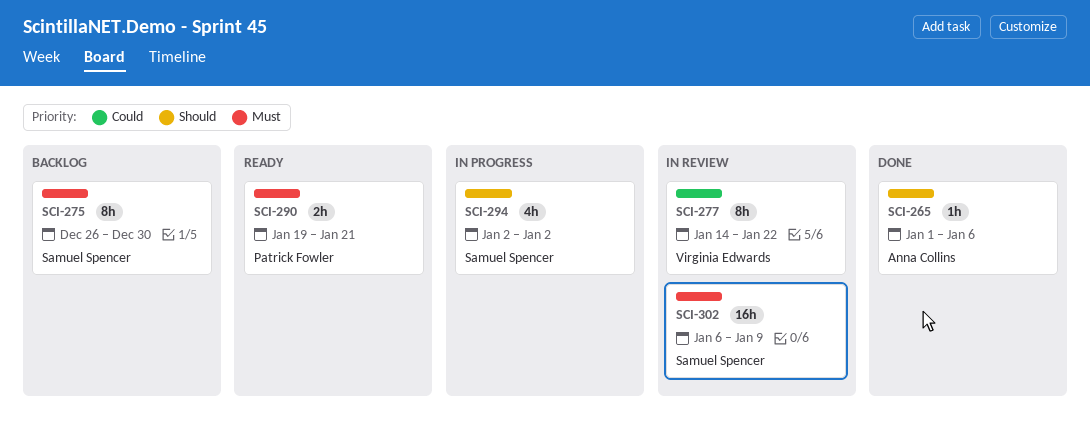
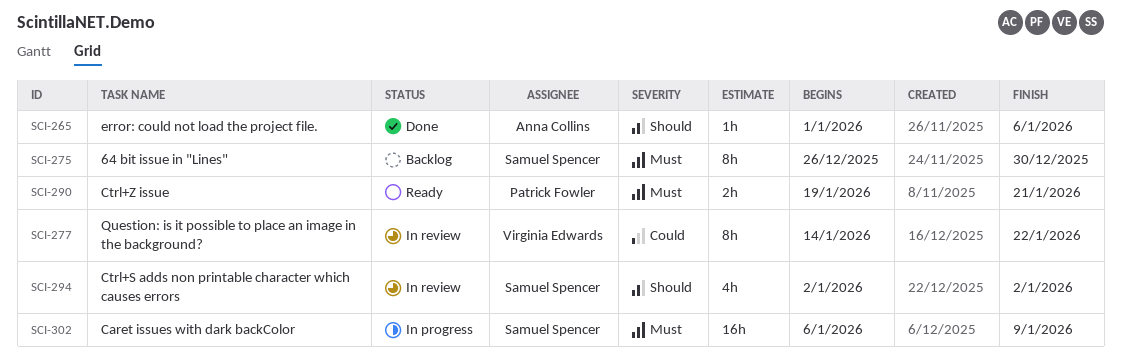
SCI-294, status: In progress -> In review
SCI-302, status: In review -> In progress

